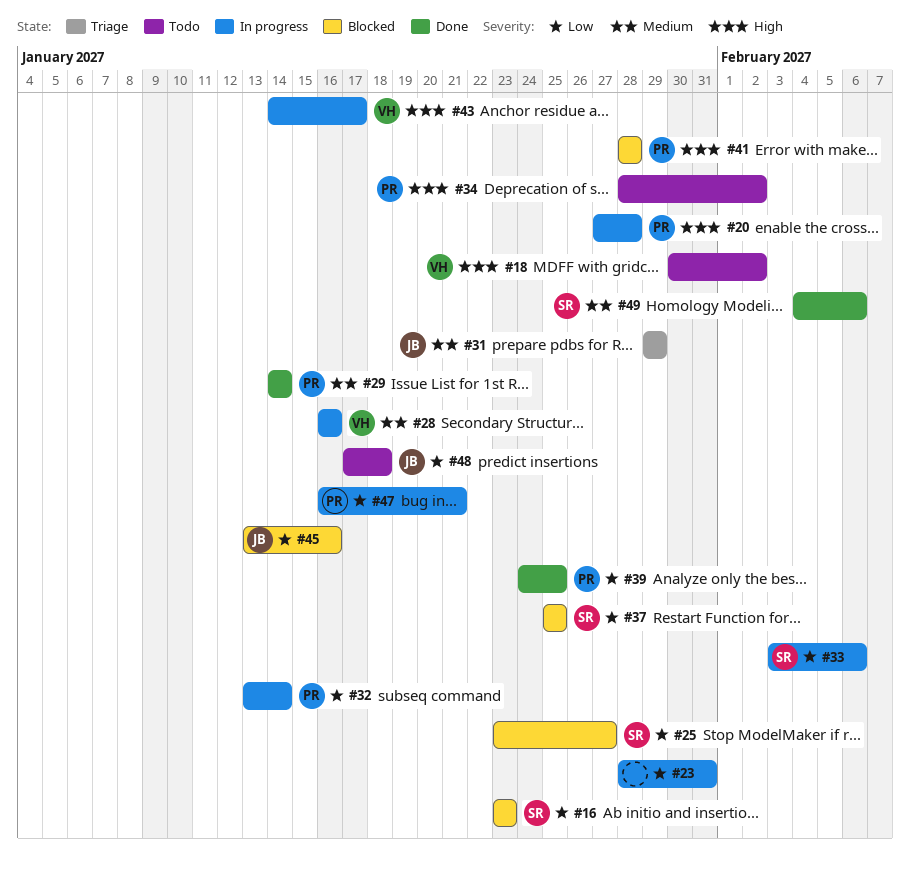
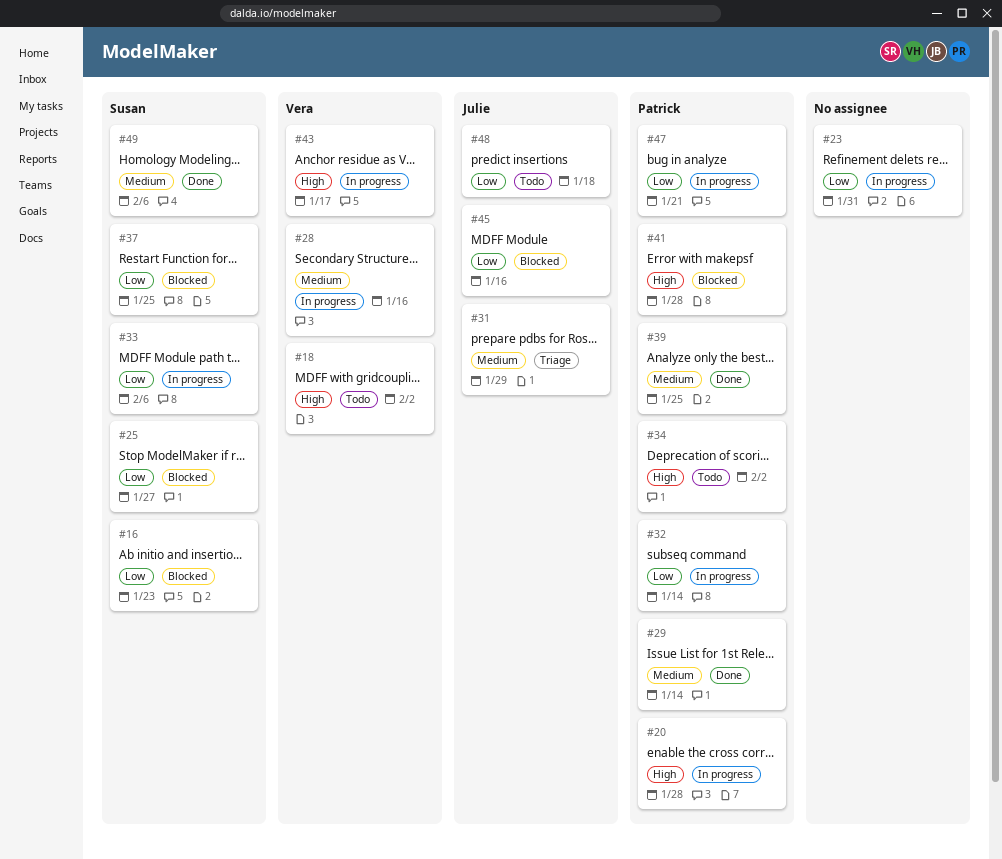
#39, priority: Low -> Medium

